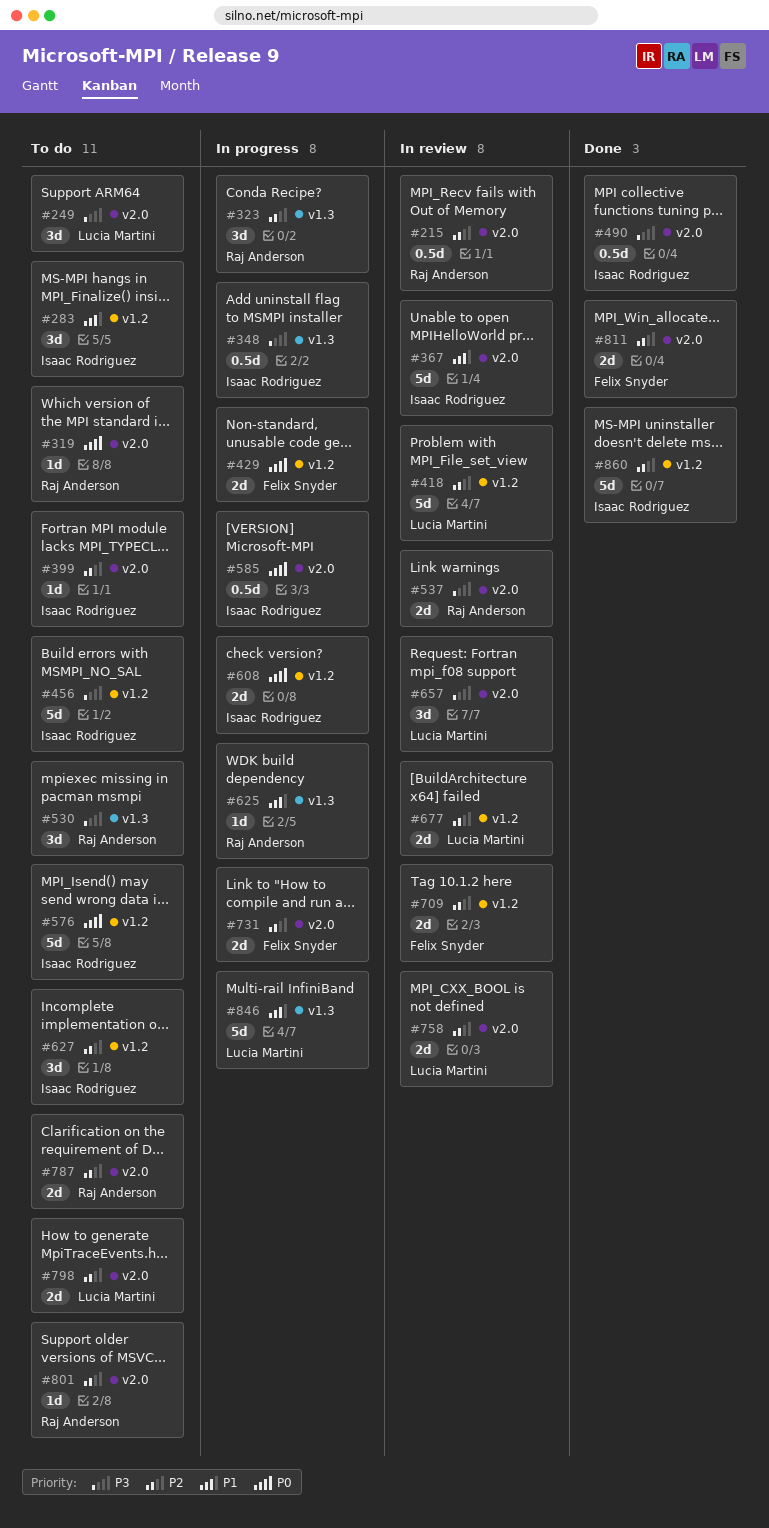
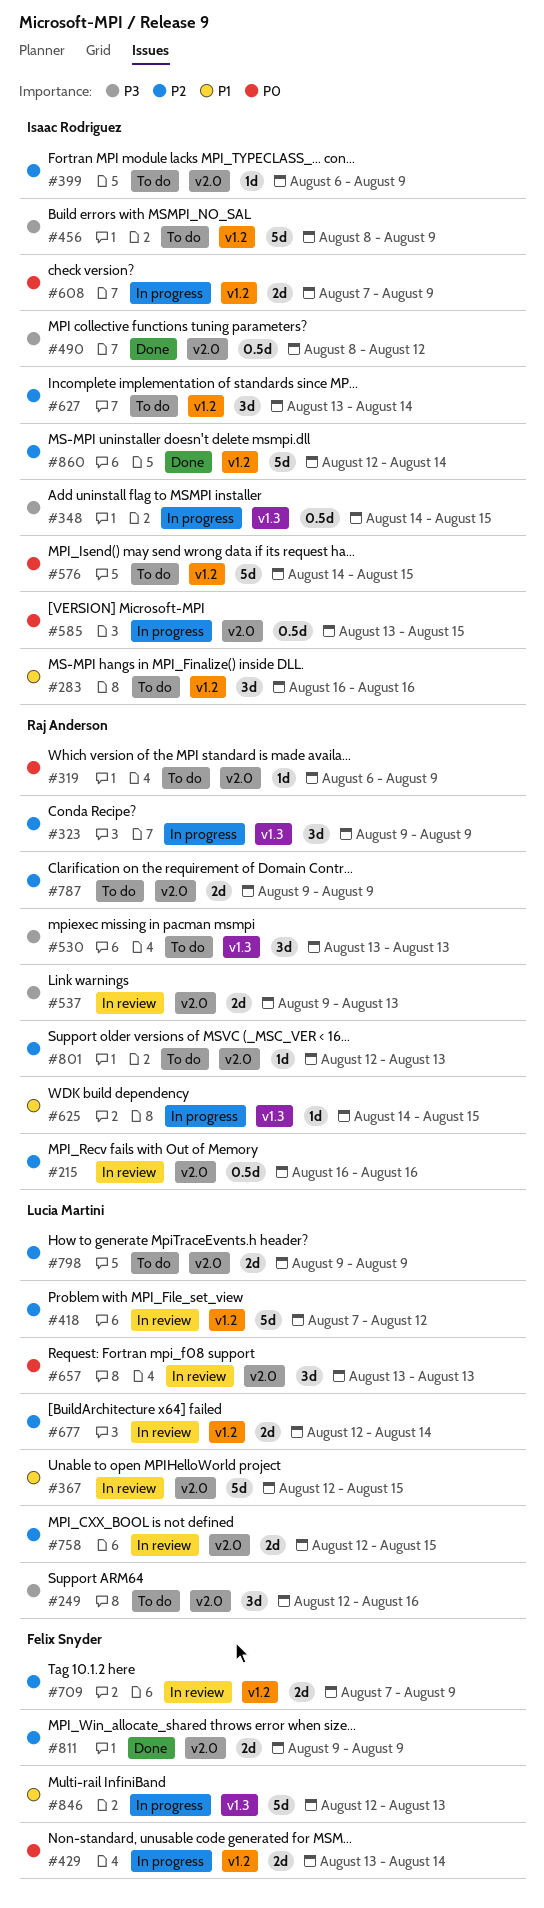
#367, owner: Isaac Rodriguez -> Lucia Martini
#657, priority: P3 -> P0
#731: present -> none
#846, owner: Lucia Martini -> Felix Snyder

